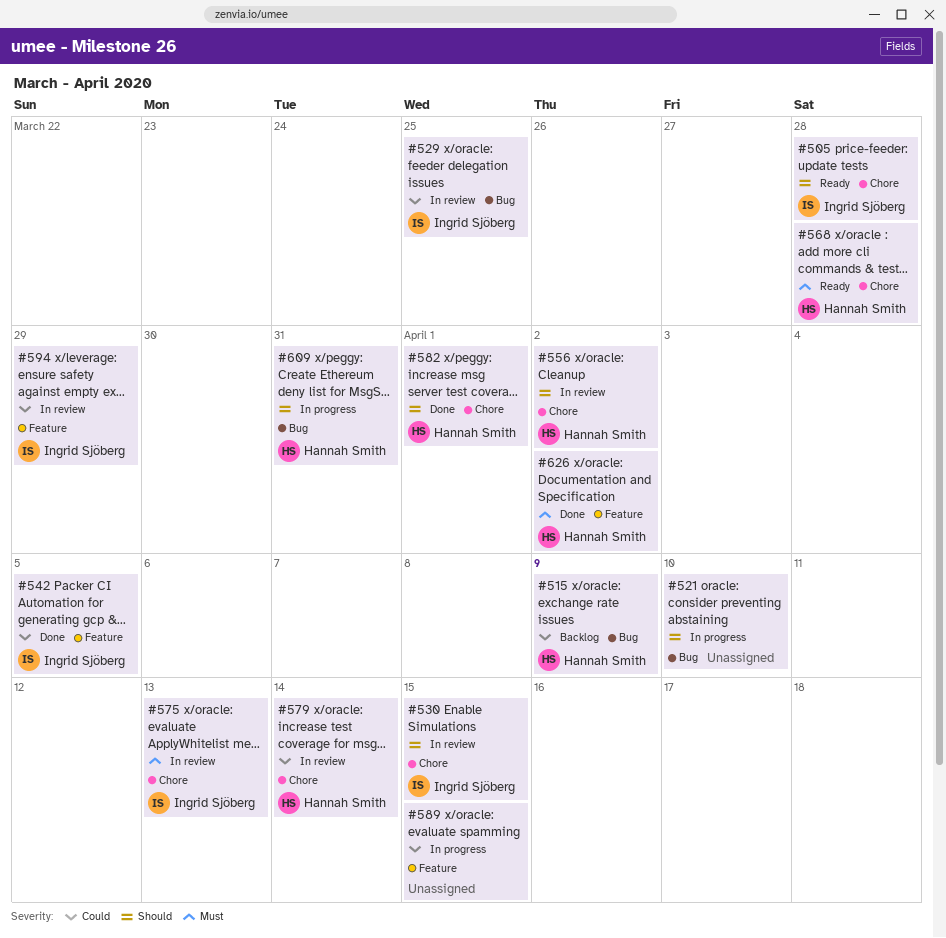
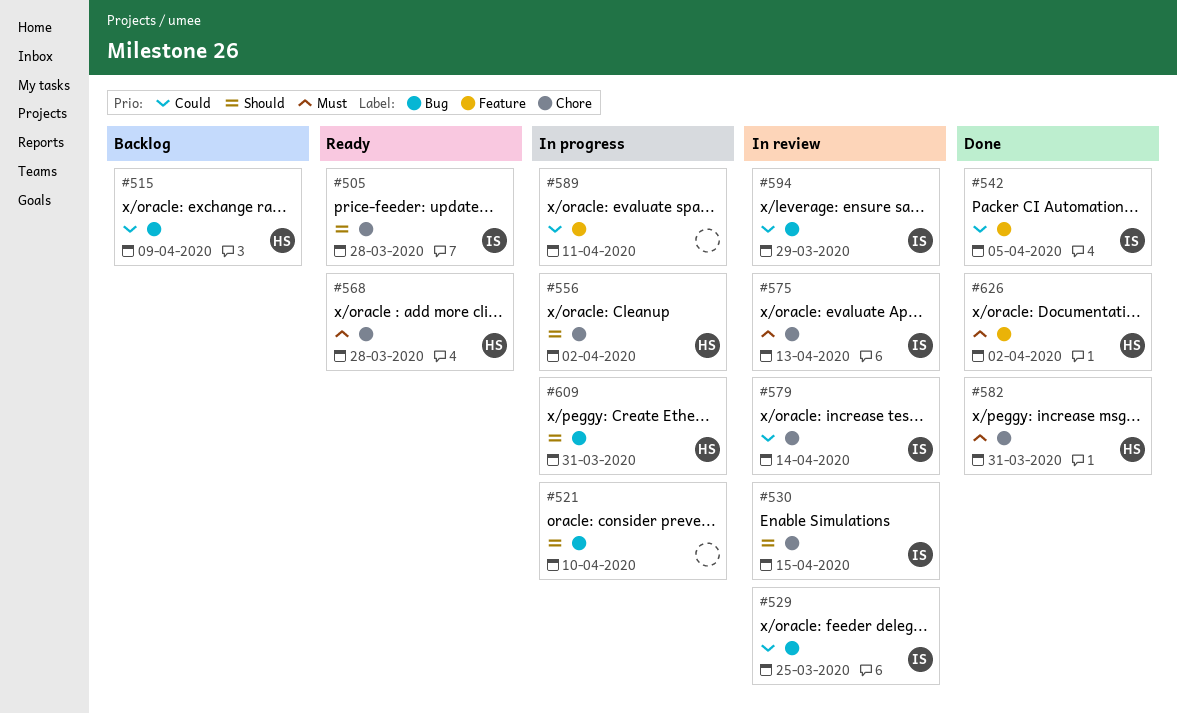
#556, status: In review -> In progress
#579, owner: Hannah Smith -> Ingrid Sjöberg
#582, priority: Should -> Must
#582, due: Apr 1 -> Mar 31
#589, due: Apr 15 -> Apr 11
#594, label: Feature -> Bug

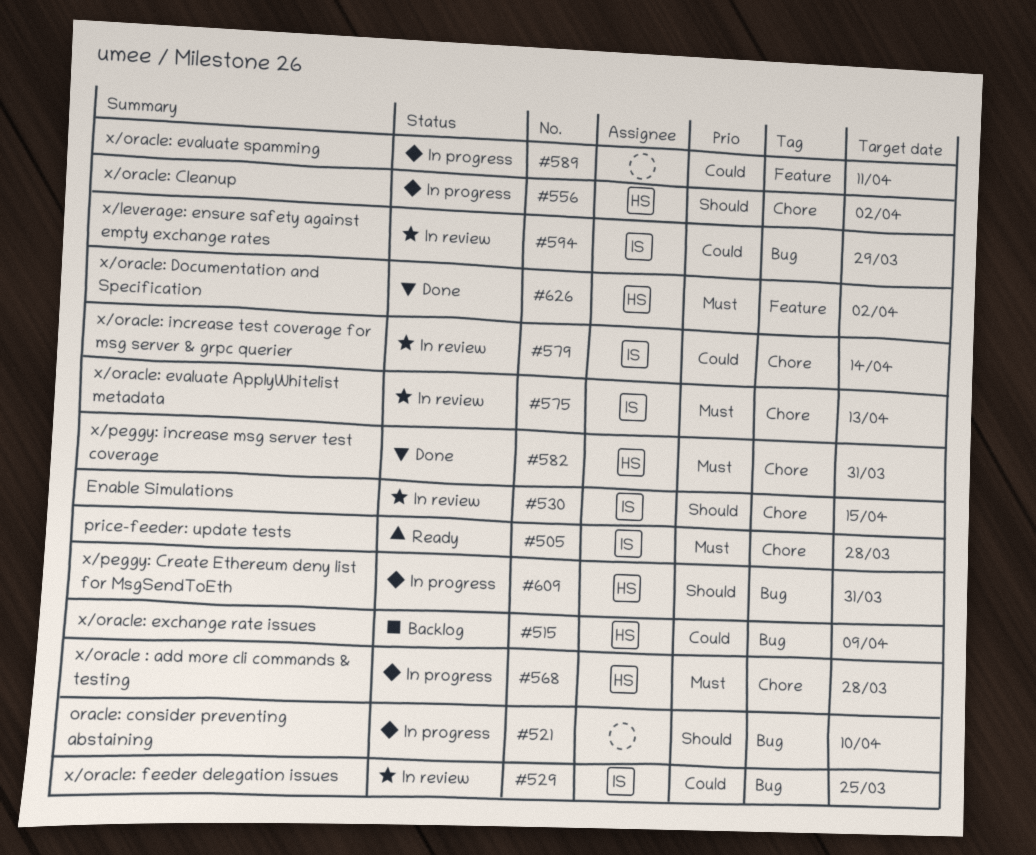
#505, priority: Should -> Must
#542: present -> none
#568, status: Ready -> In progress

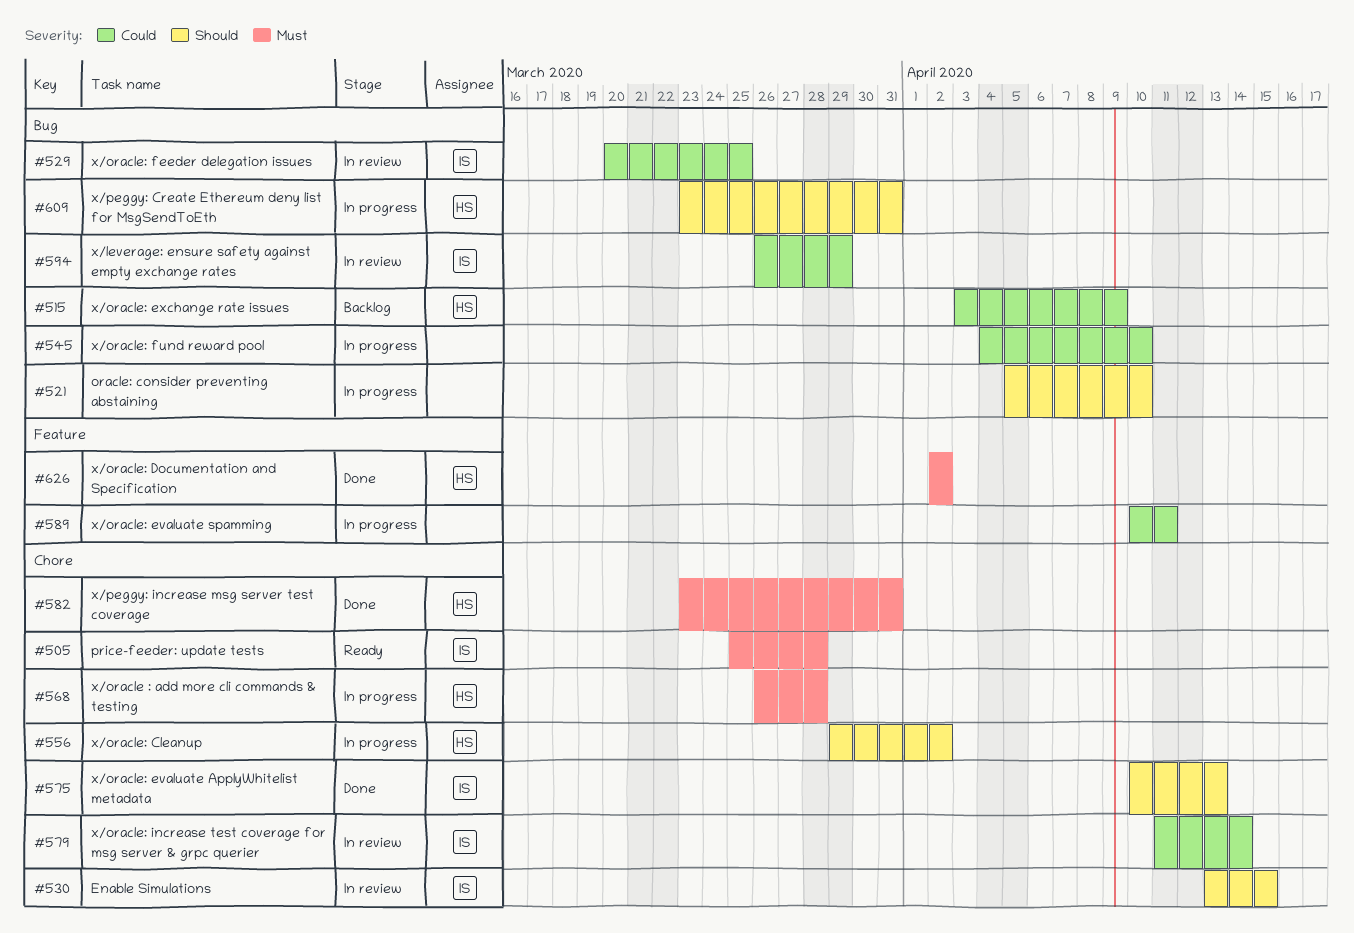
#545: none -> present
#575, status: In review -> Done
#575, priority: Must -> Should

